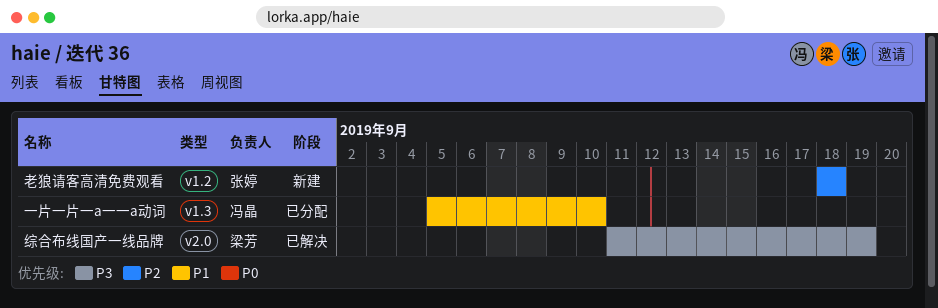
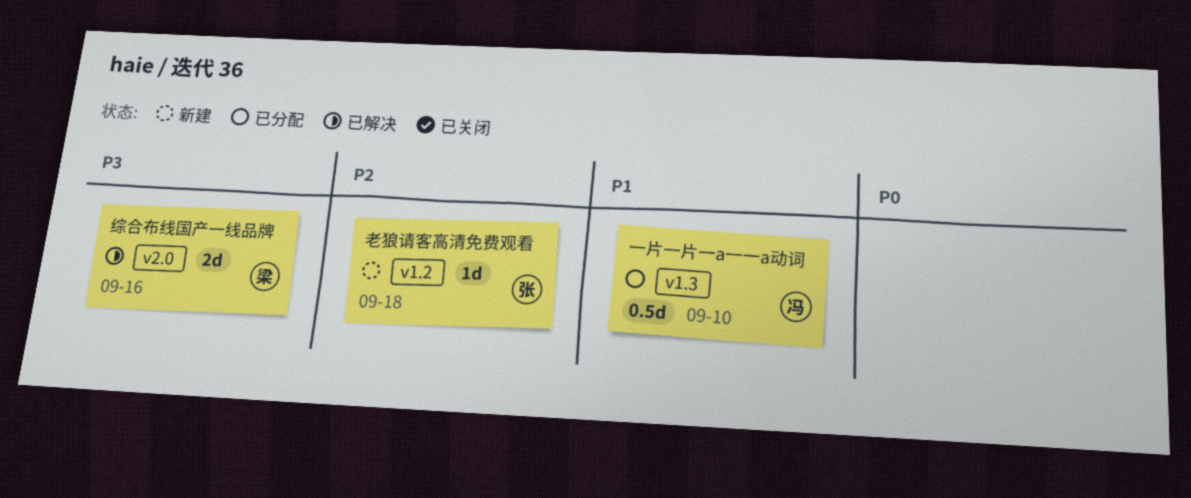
综合布线国产一线品牌, due: Sep 19 -> Sep 16

